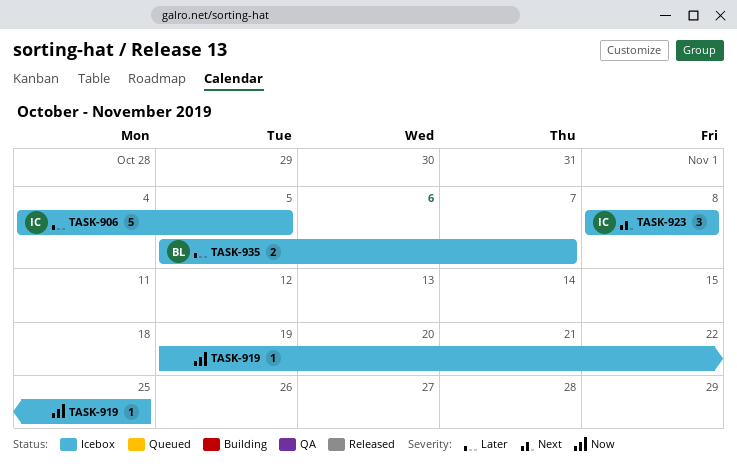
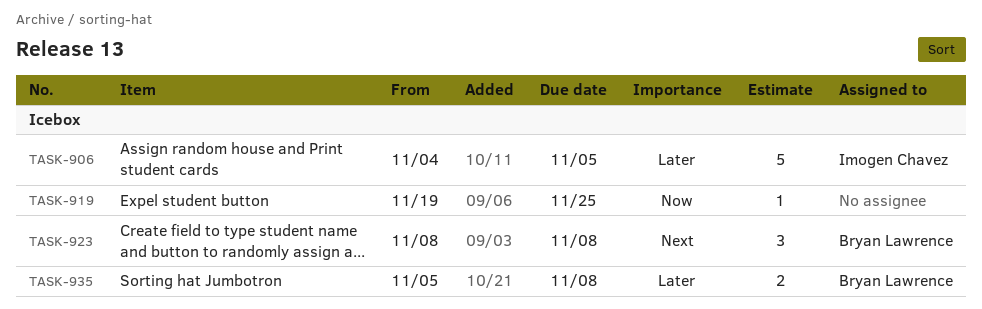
TASK-923, owner: Imogen Chavez -> Bryan Lawrence
TASK-935, due: Nov 7 -> Nov 8

